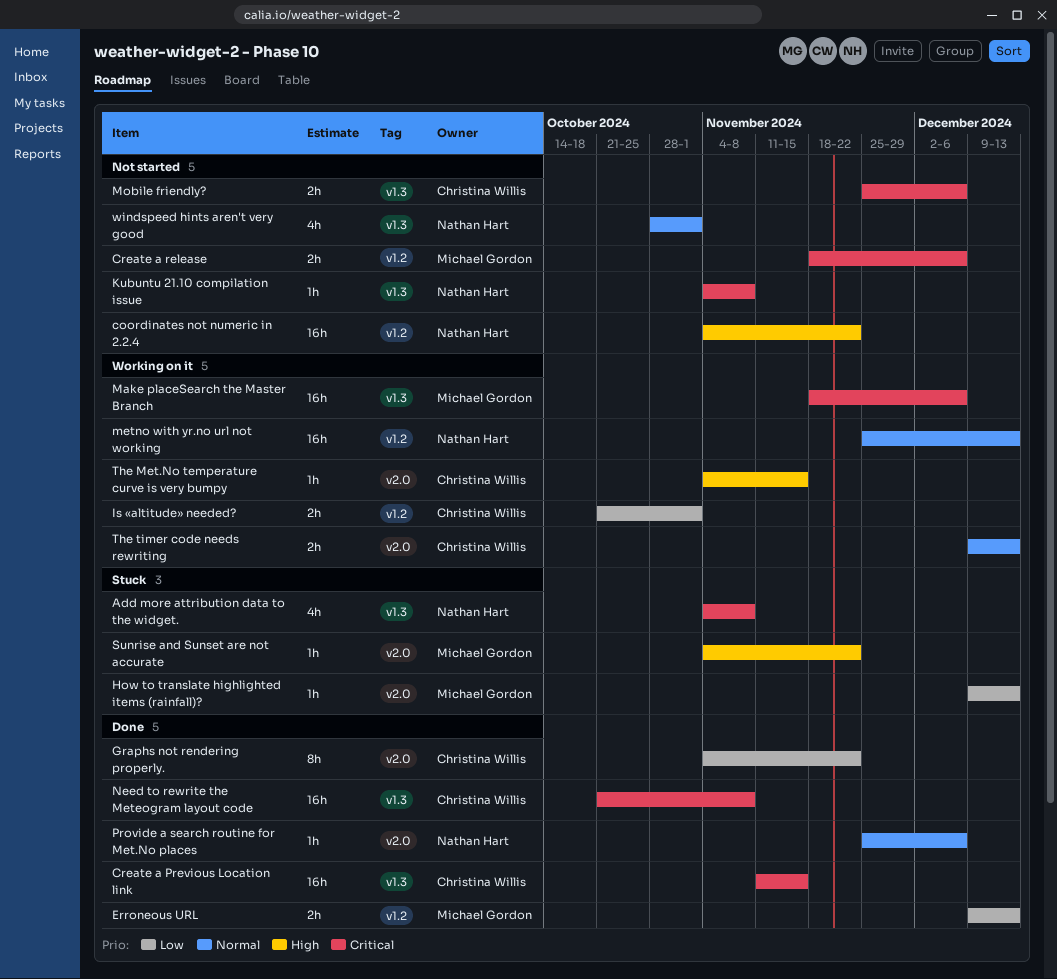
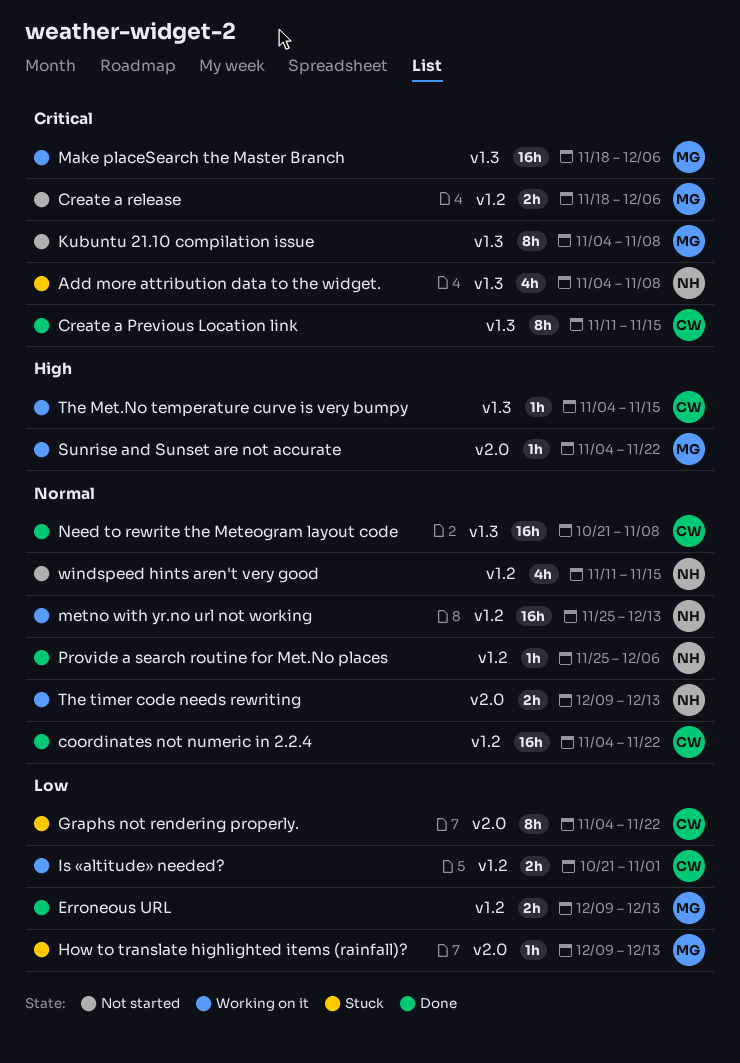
coordinates not numeric in 2.2.4, status: Not started -> Done
coordinates not numeric in 2.2.4, owner: Nathan Hart -> Christina Willis
coordinates not numeric in 2.2.4, priority: High -> Normal
Create a Previous Location link, estimate: 16h -> 8h
Graphs not rendering properly., status: Done -> Stuck
Kubuntu 21.10 compilation issue, owner: Nathan Hart -> Michael Gordon
Kubuntu 21.10 compilation issue, estimate: 1h -> 8h
Mobile friendly?: present -> none
Need to rewrite the Meteogram layout code, priority: Critical -> Normal
Provide a search routine for Met.No places, label: v2.0 -> v1.2
Sunrise and Sunset are not accurate, status: Stuck -> Working on it
The Met.No temperature curve is very bumpy, label: v2.0 -> v1.3
The timer code needs rewriting, owner: Christina Willis -> Nathan Hart
windspeed hints aren't very good, label: v1.3 -> v1.2
windspeed hints aren't very good, start: Oct 28 -> Nov 11
windspeed hints aren't very good, due: Nov 1 -> Nov 15

